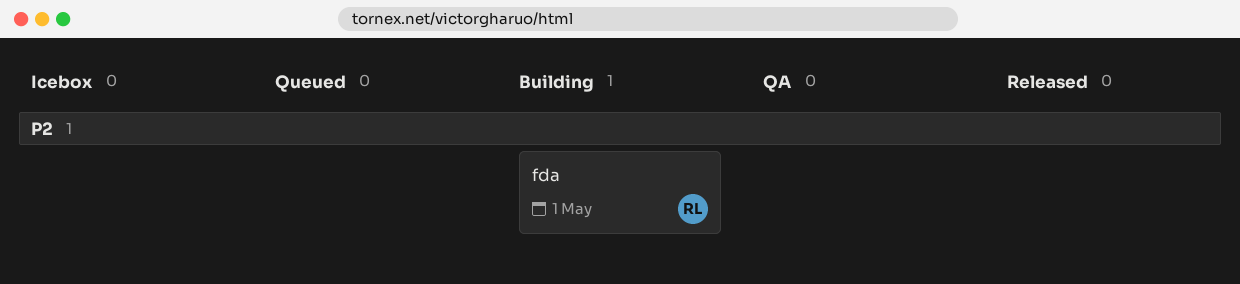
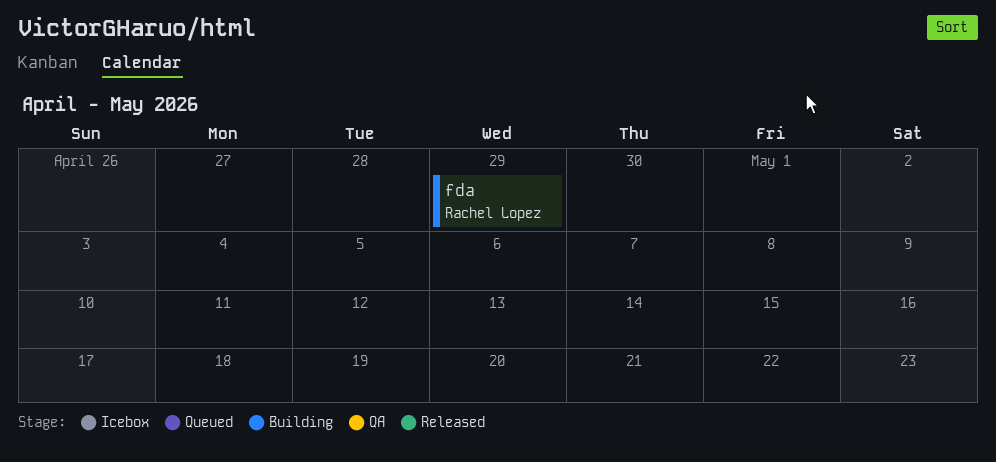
fda, due: May 1 -> Apr 29

